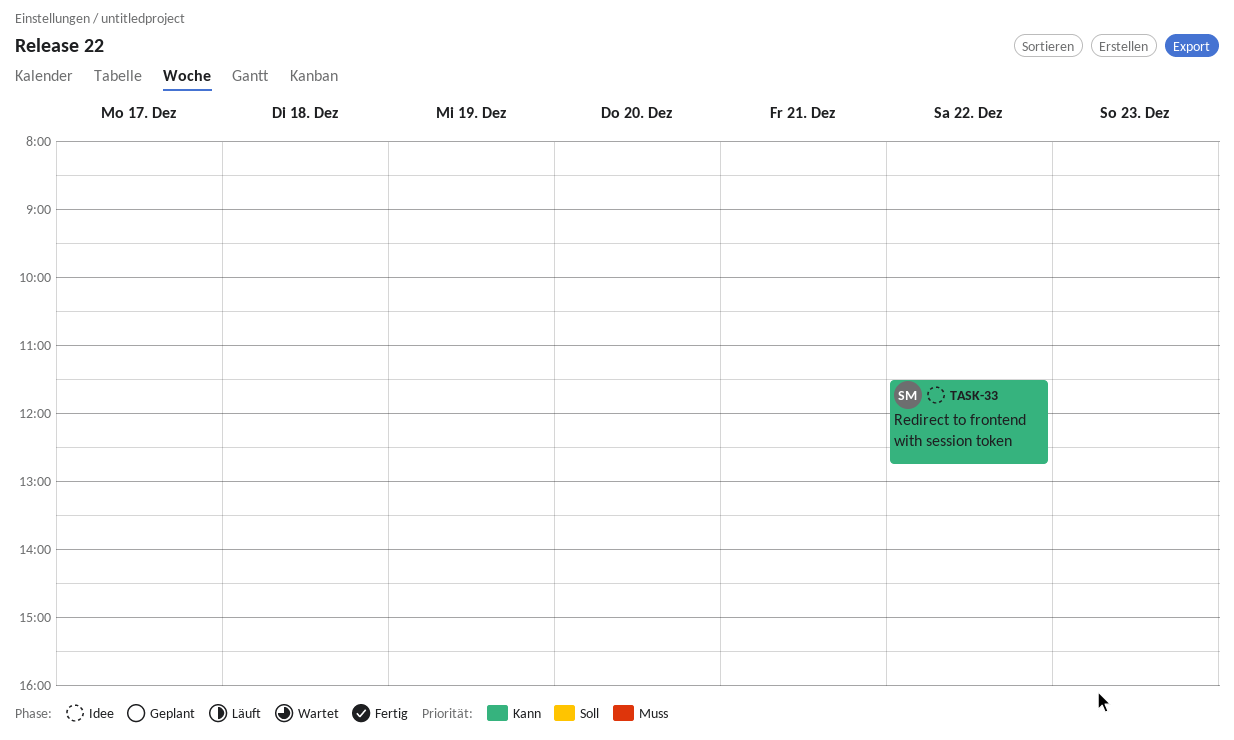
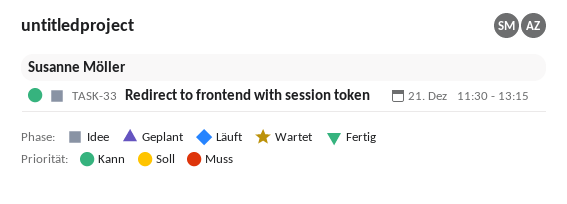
TASK-33, day: Dec 22 -> Dec 21
TASK-33, ends: 12:45 -> 13:15

